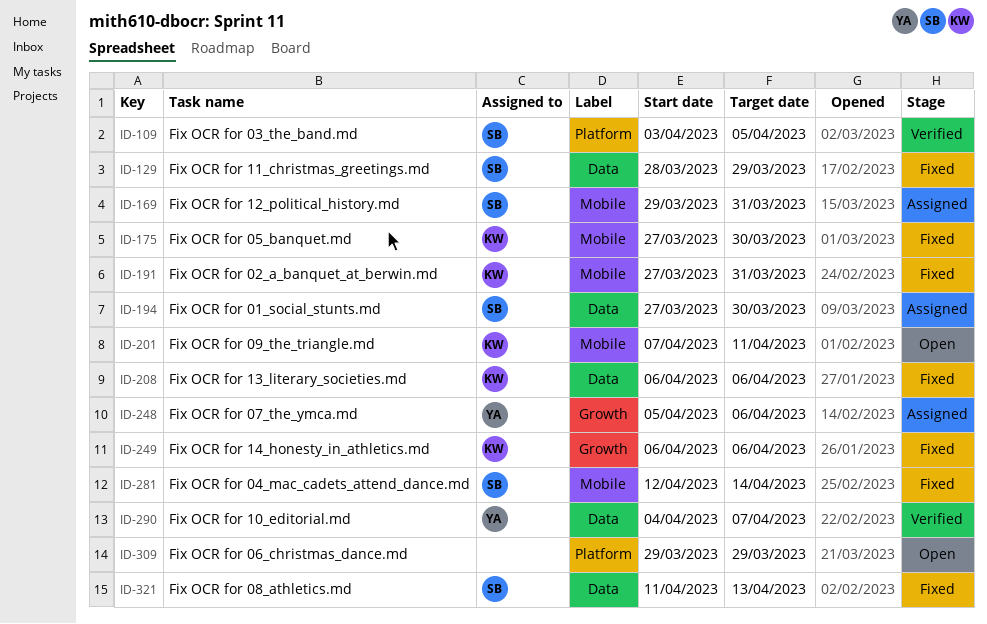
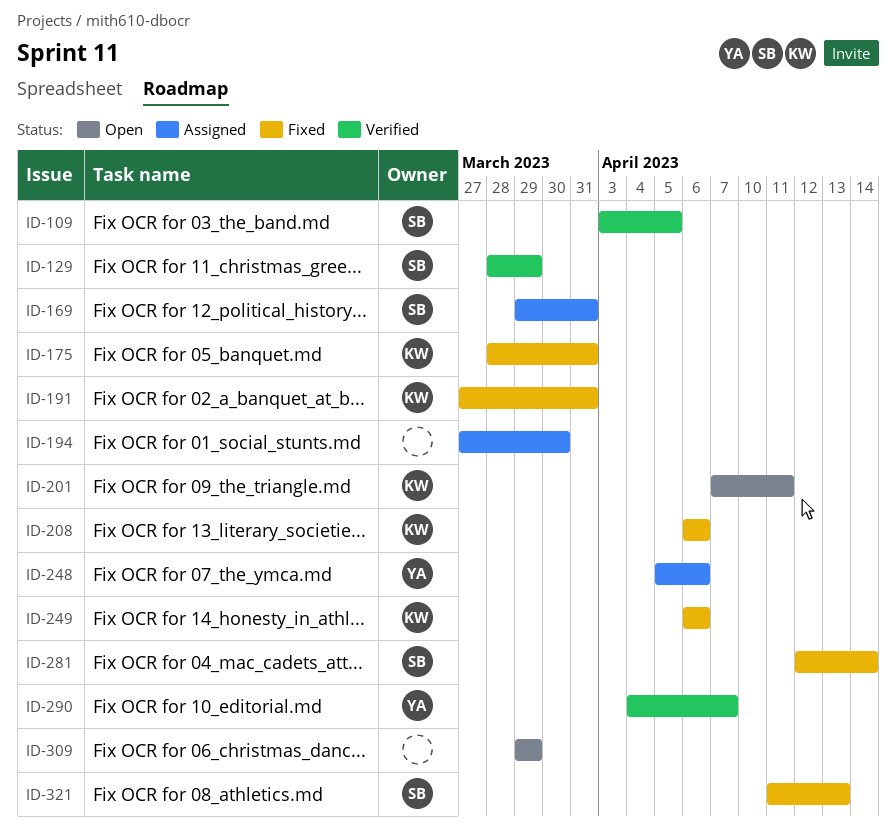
ID-129, status: Fixed -> Verified
ID-175, start: Mar 27 -> Mar 28
ID-175, due: Mar 30 -> Mar 31
ID-194, owner: SB -> none

